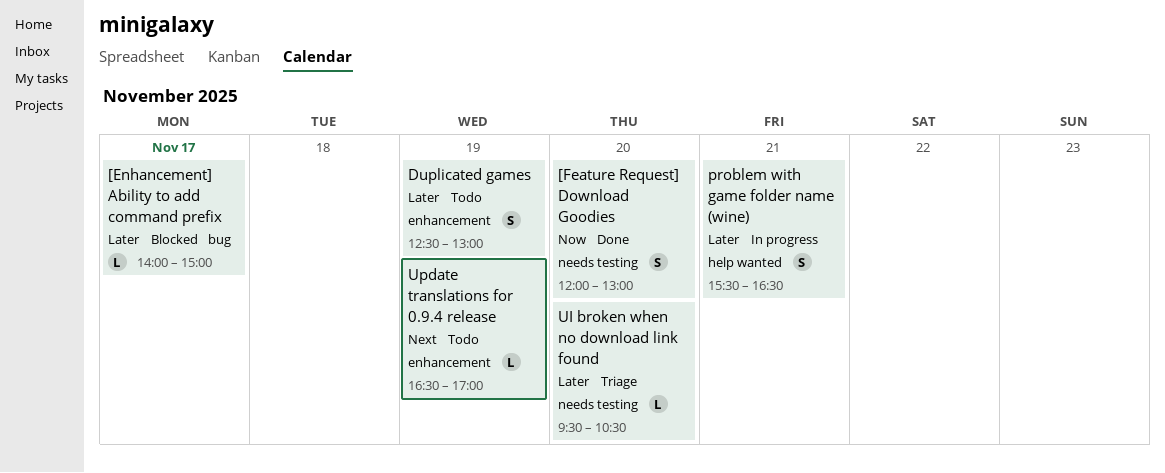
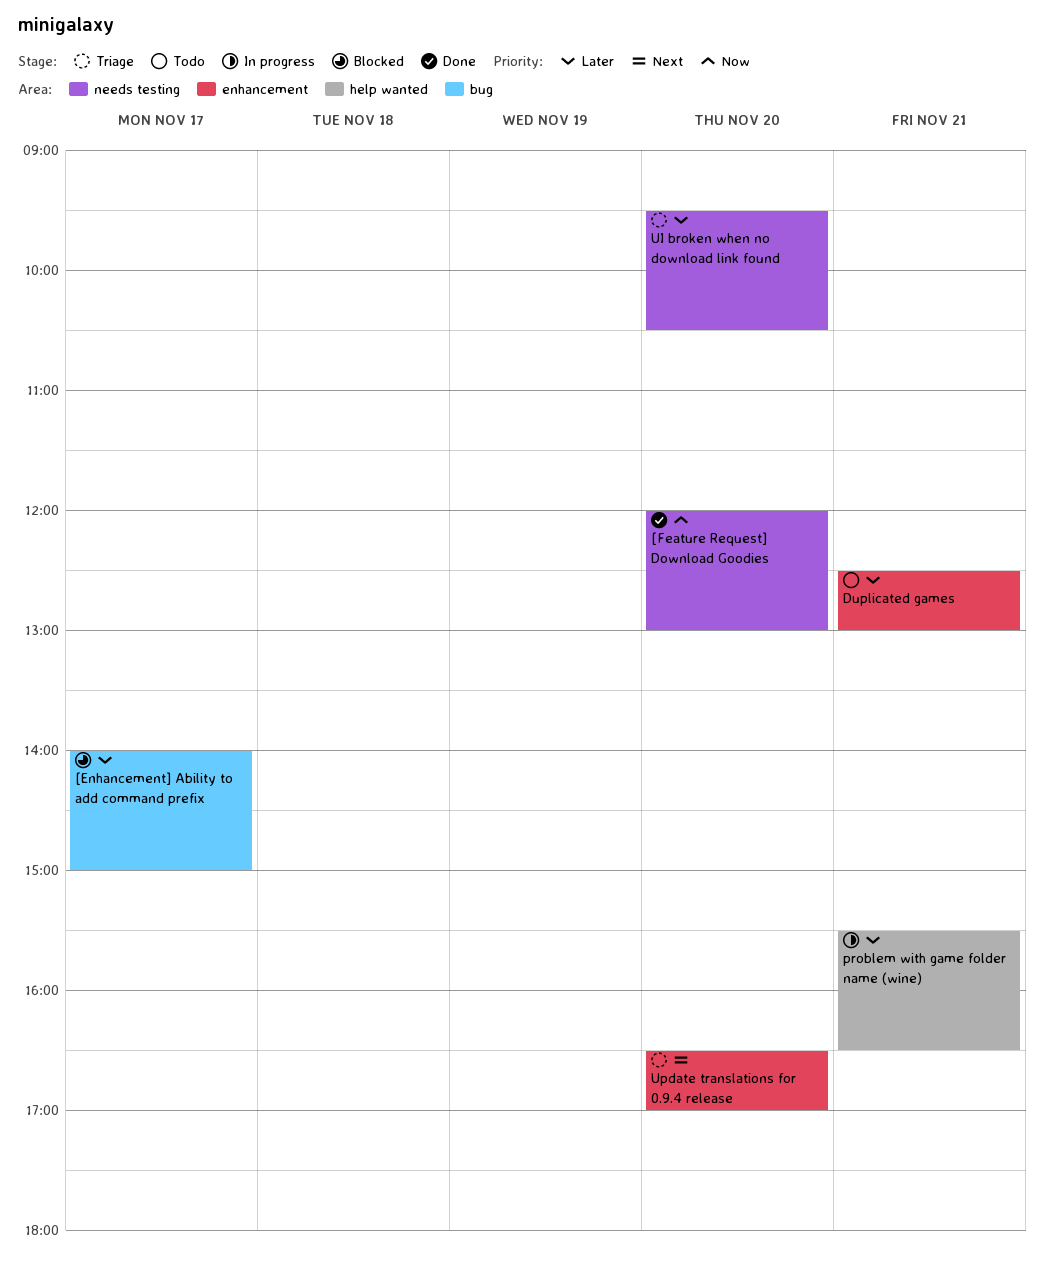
Duplicated games, day: Nov 19 -> Nov 21
Update translations for 0.9.4 release, status: Todo -> Triage
Update translations for 0.9.4 release, day: Nov 19 -> Nov 20

